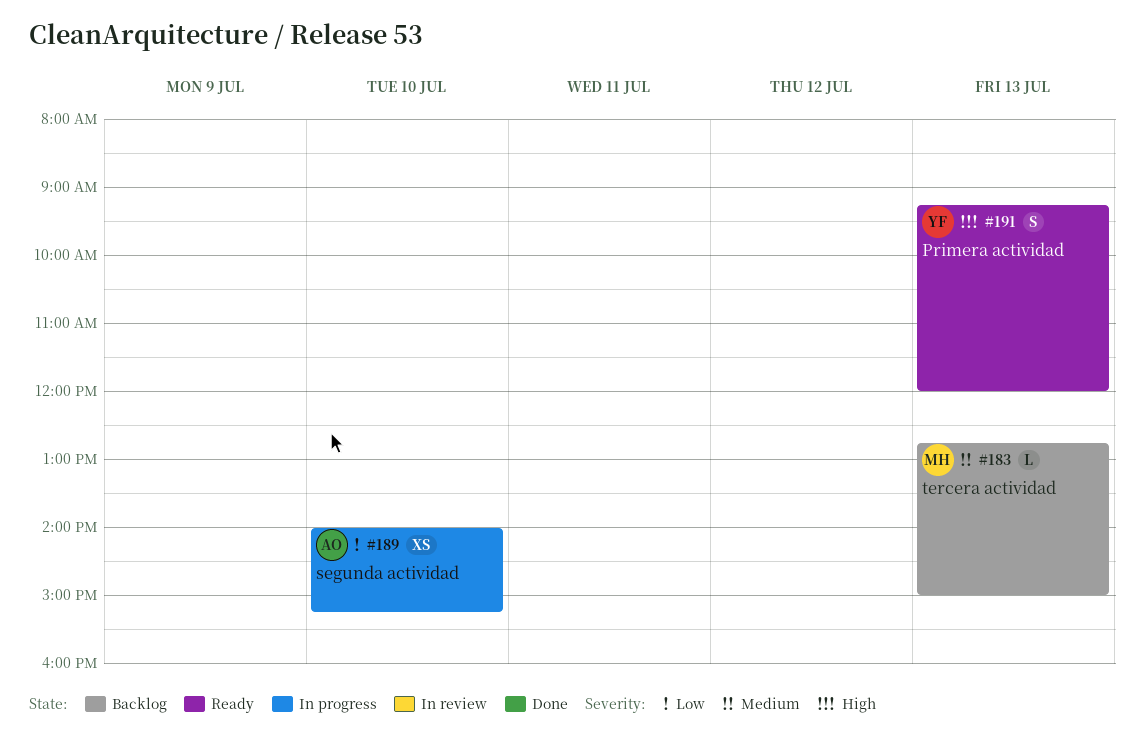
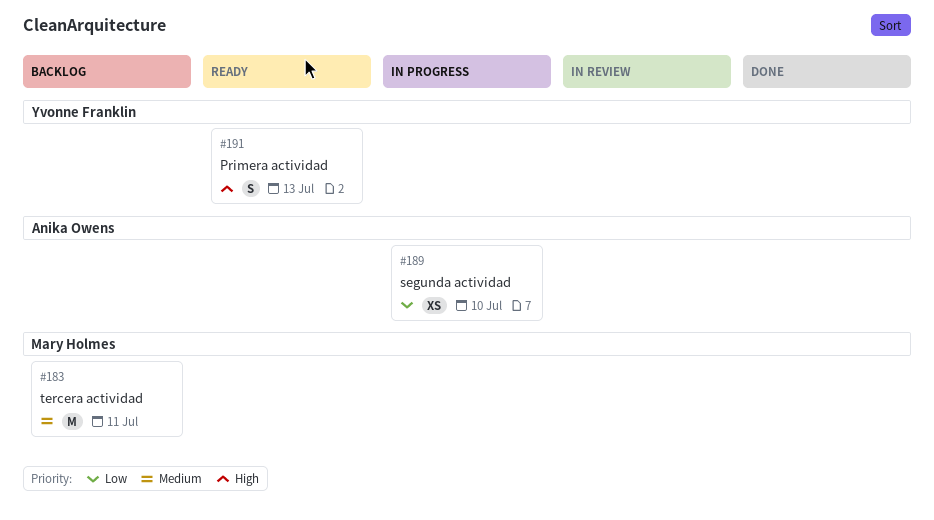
#183, estimate: L -> M
#183, day: Jul 13 -> Jul 11

